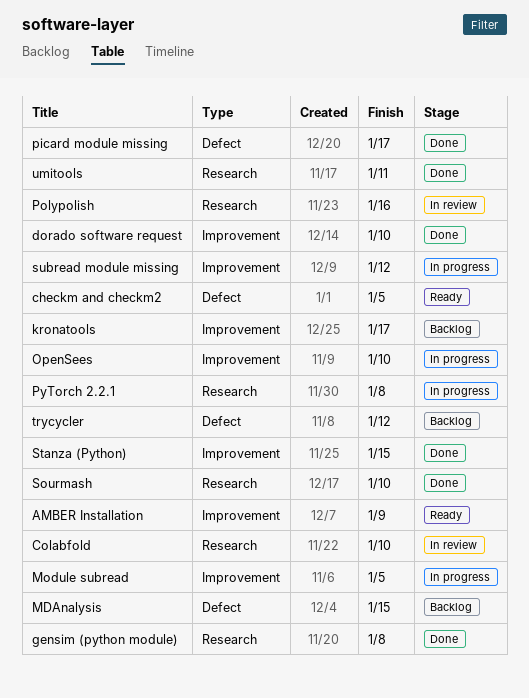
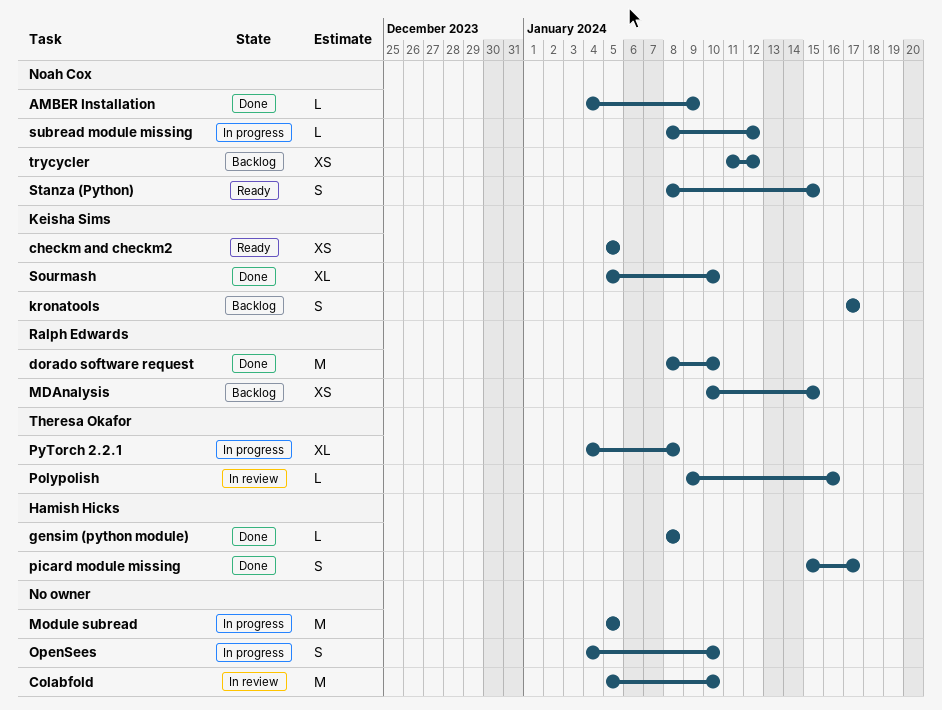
AMBER Installation, status: Ready -> Done
Stanza (Python), status: Done -> Ready
umitools: present -> none

